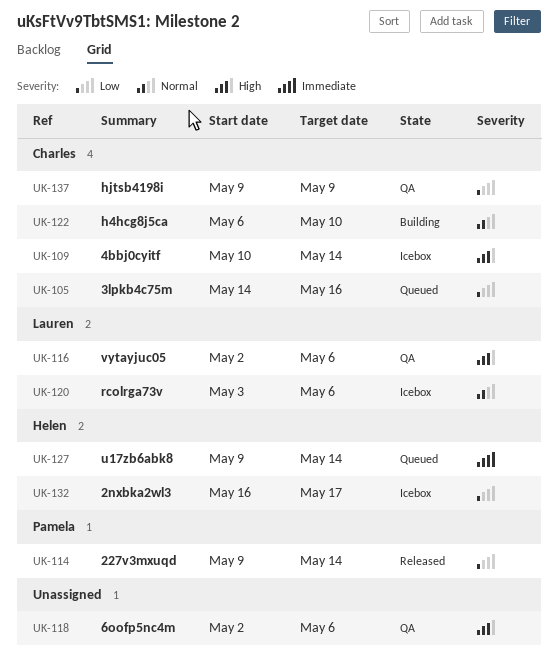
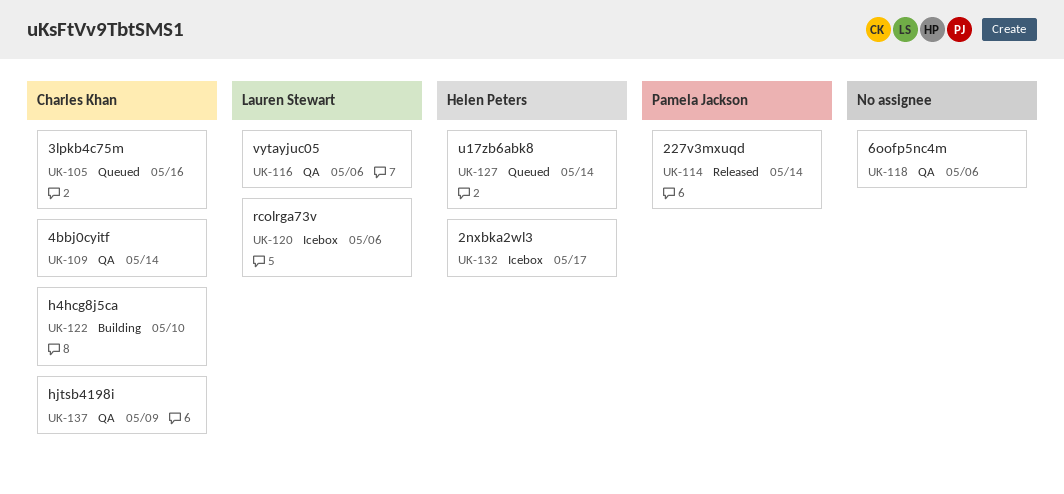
UK-109, status: Icebox -> QA

